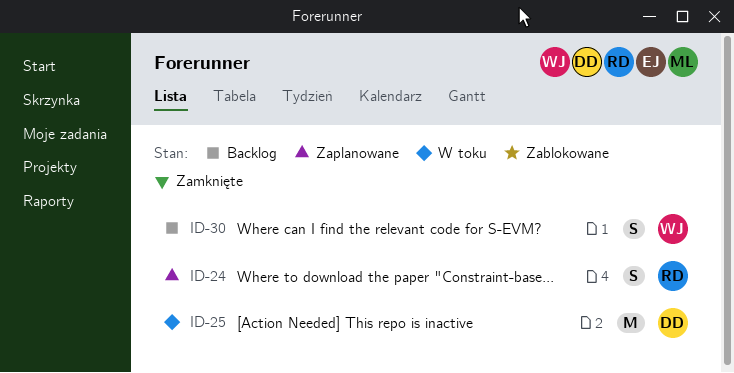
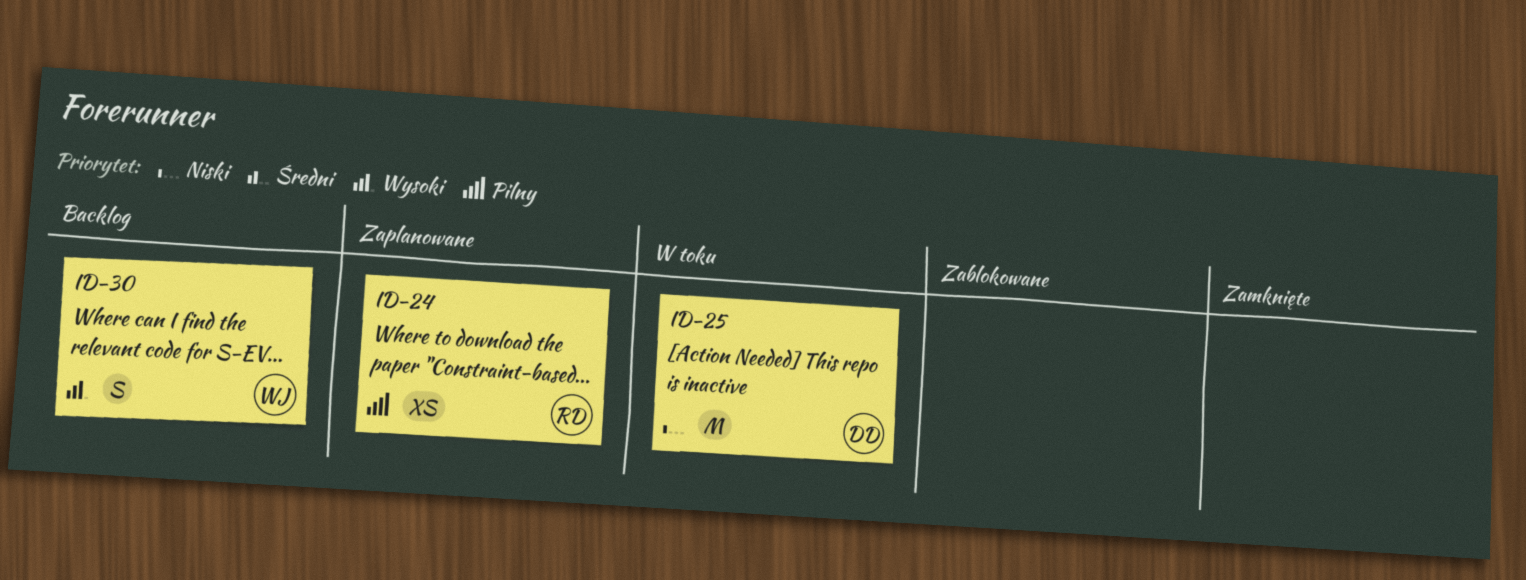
ID-24, estimate: S -> XS

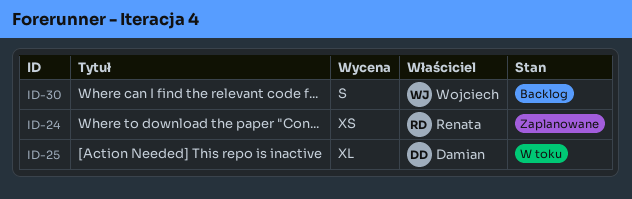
ID-25, estimate: M -> XL

